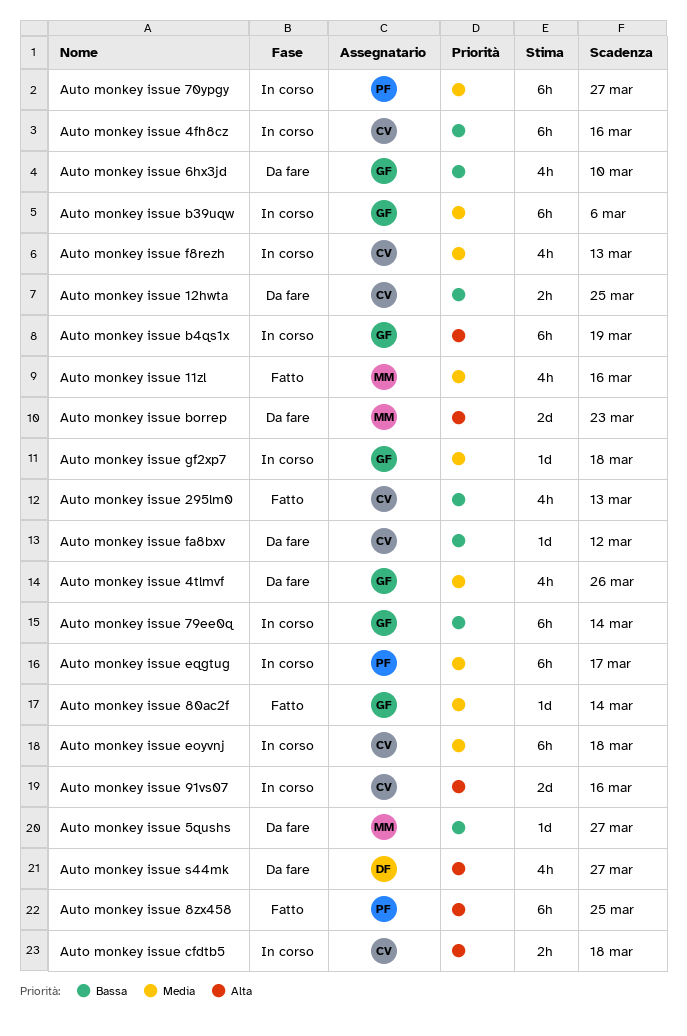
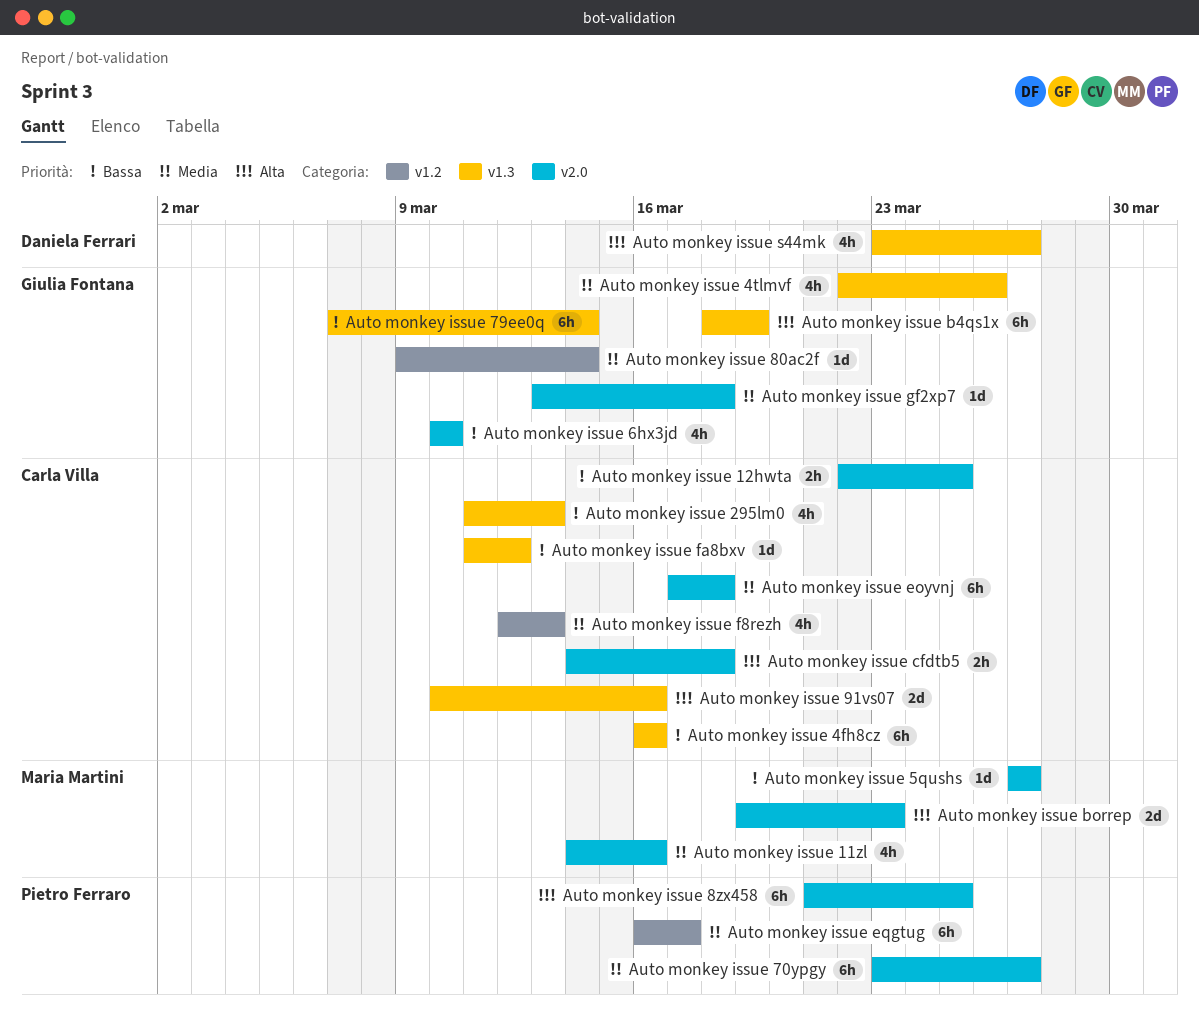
Auto monkey issue b39uqw: present -> none

